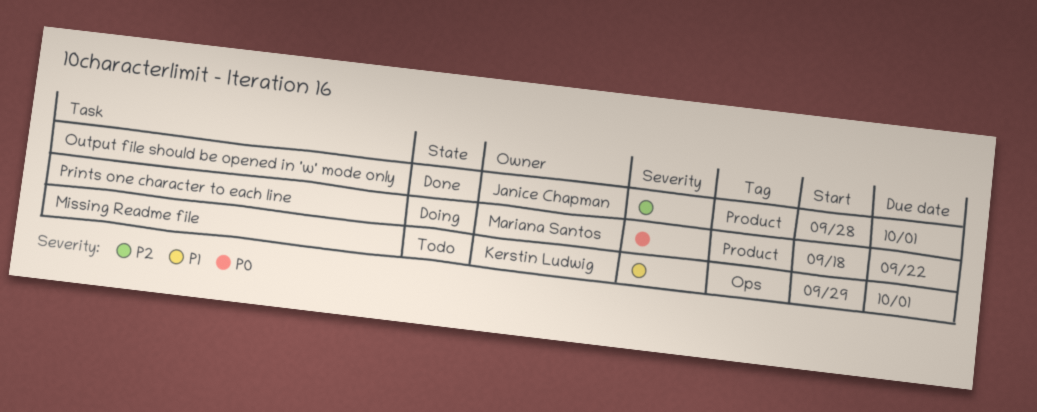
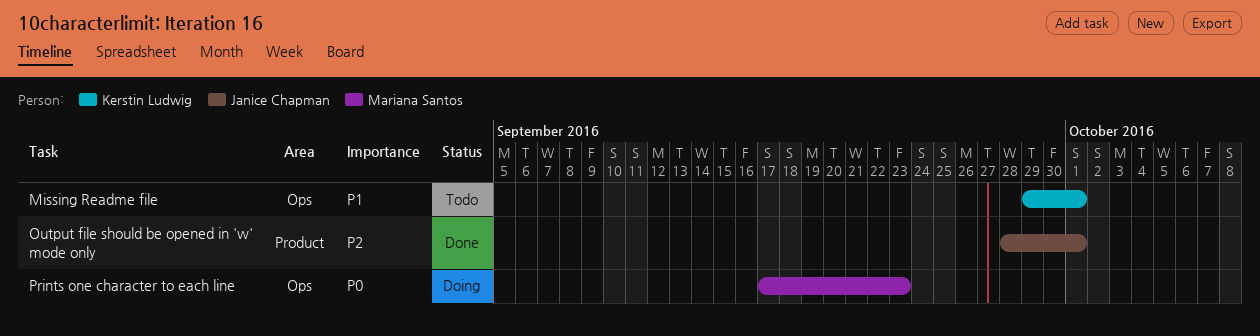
Prints one character to each line, label: Product -> Ops
Prints one character to each line, start: Sep 18 -> Sep 17
Prints one character to each line, due: Sep 22 -> Sep 23

